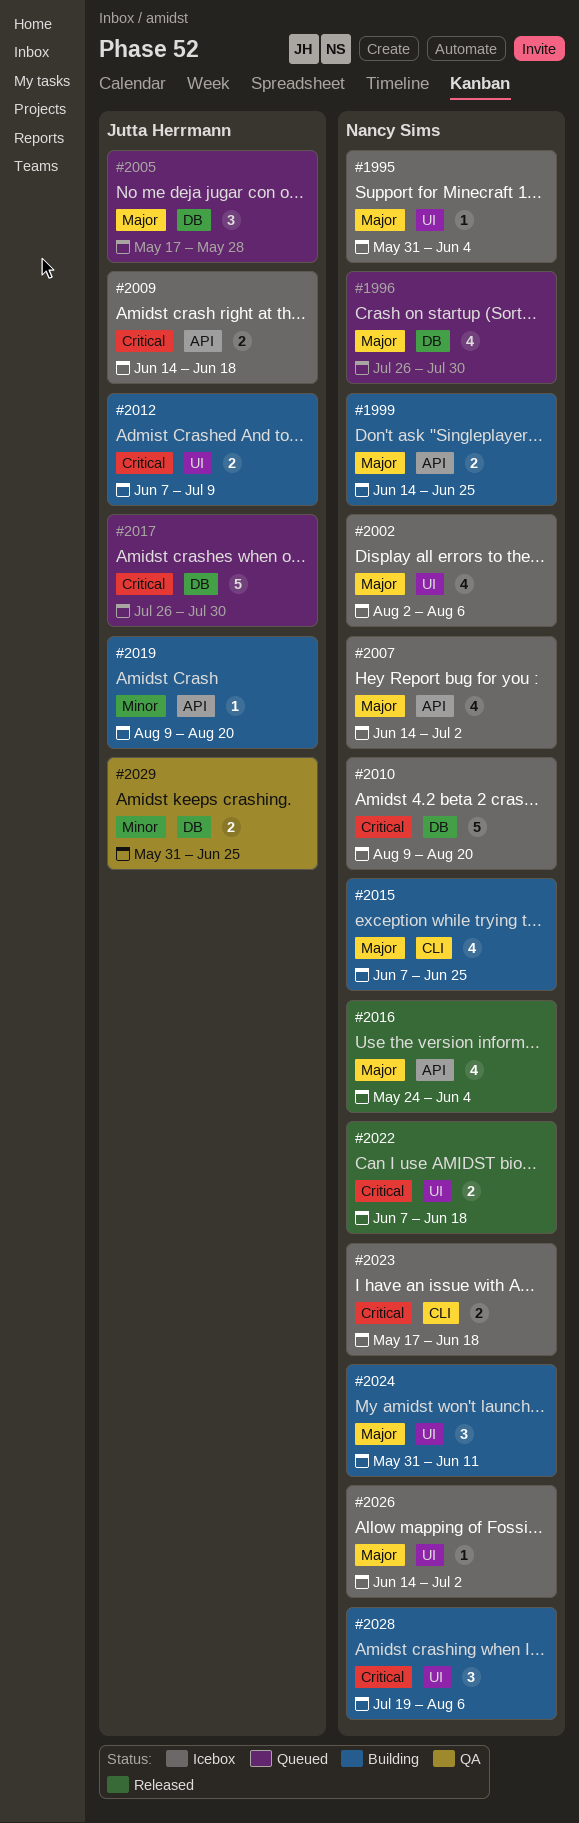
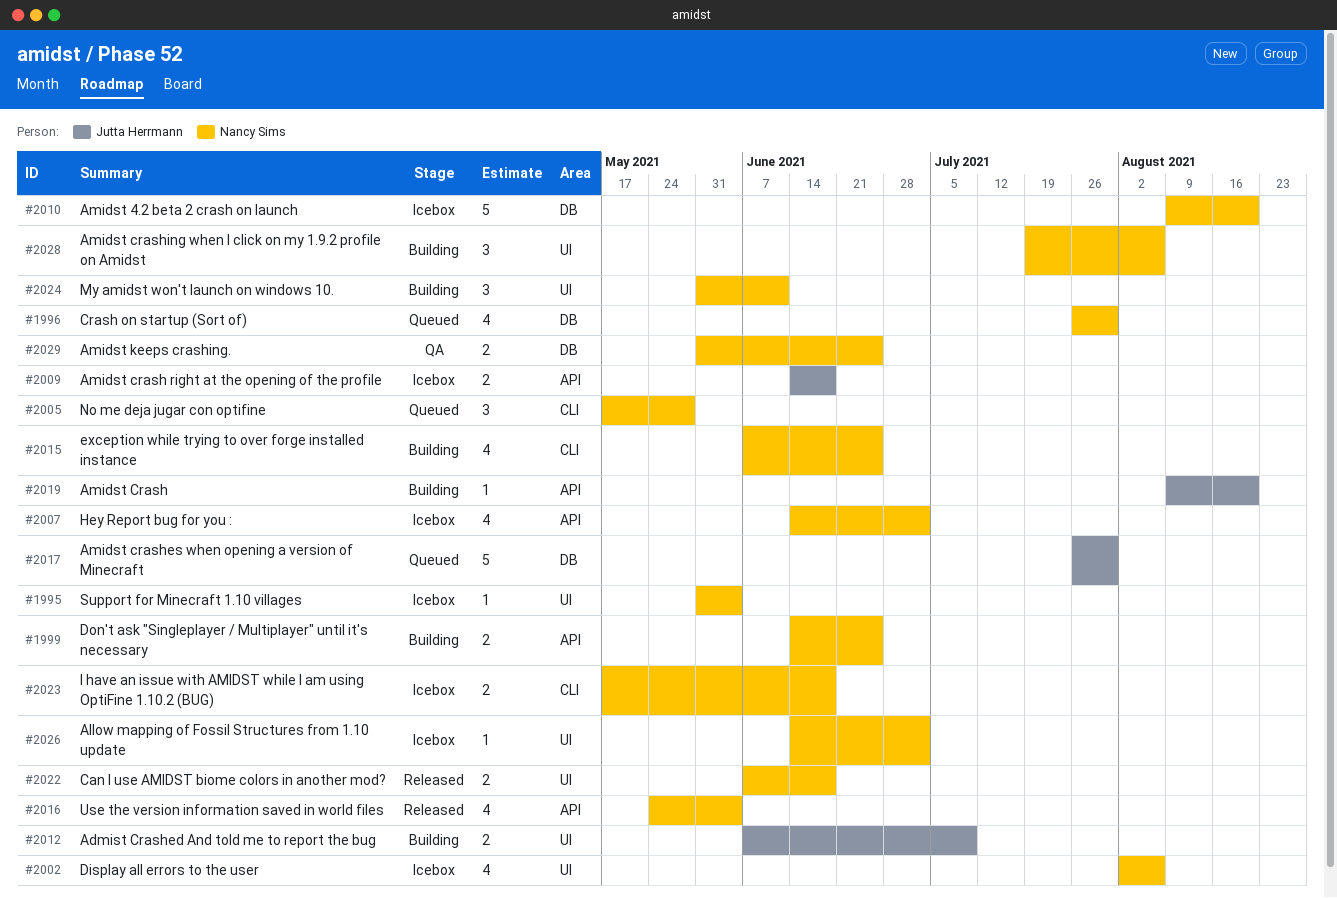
#2005, owner: Jutta Herrmann -> Nancy Sims
#2005, label: DB -> CLI
#2029, owner: Jutta Herrmann -> Nancy Sims

